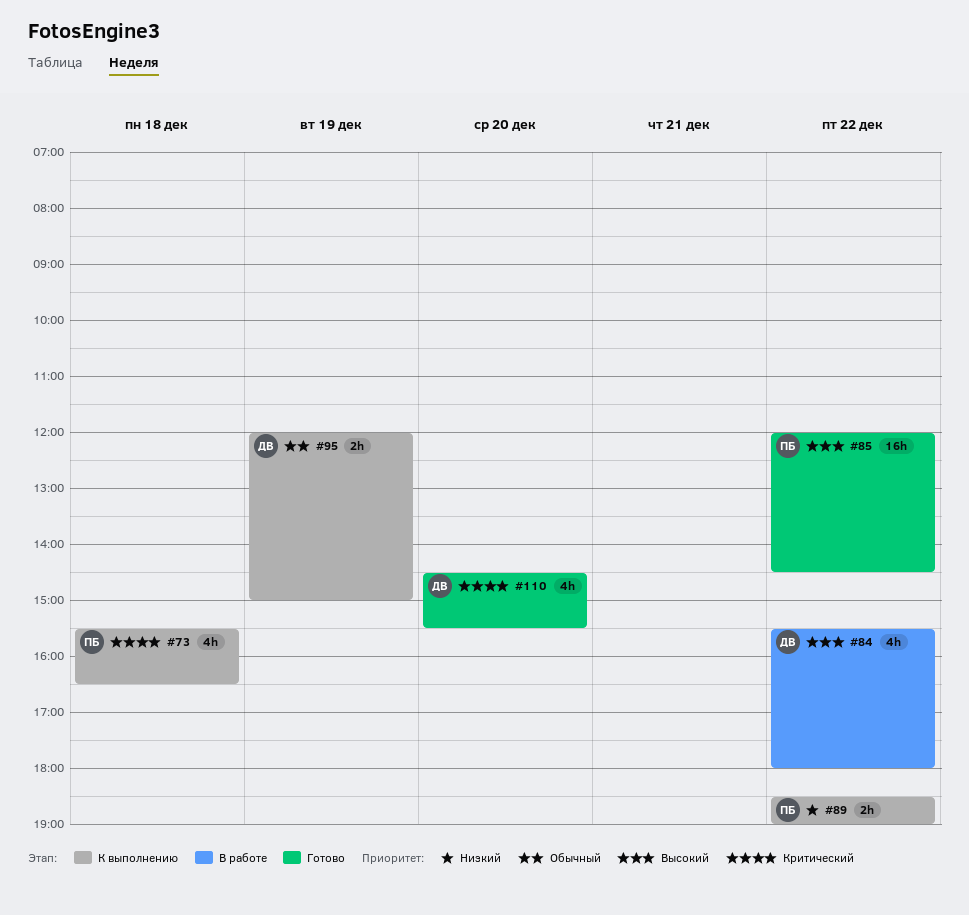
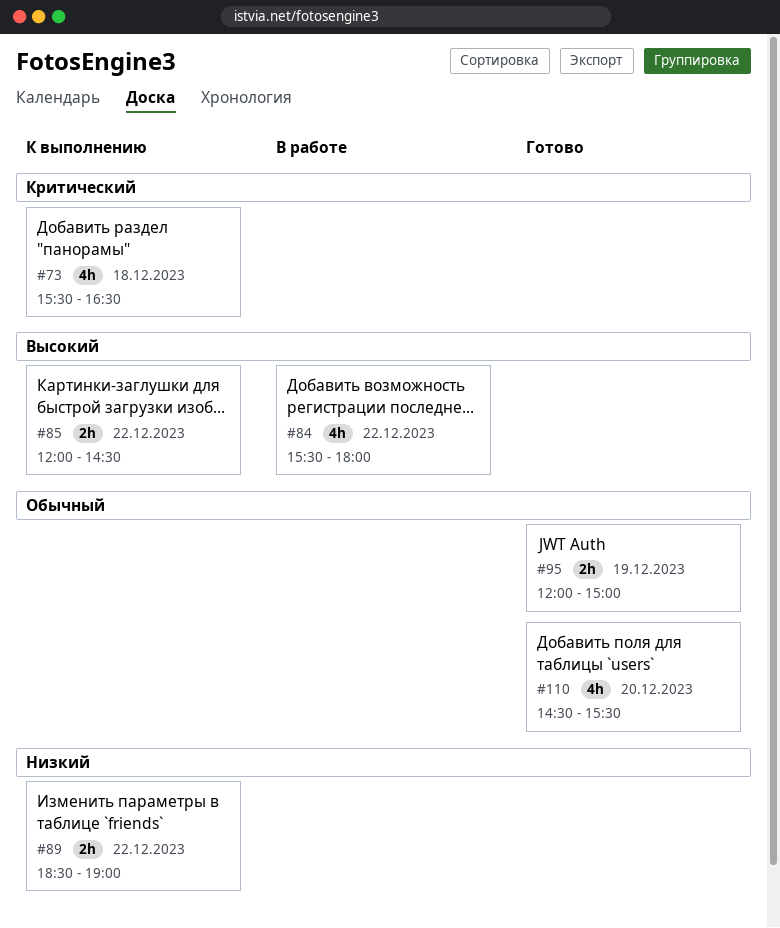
#85, status: Готово -> К выполнению
#85, estimate: 16h -> 2h
#95, status: К выполнению -> Готово
#110, priority: Критический -> Обычный

